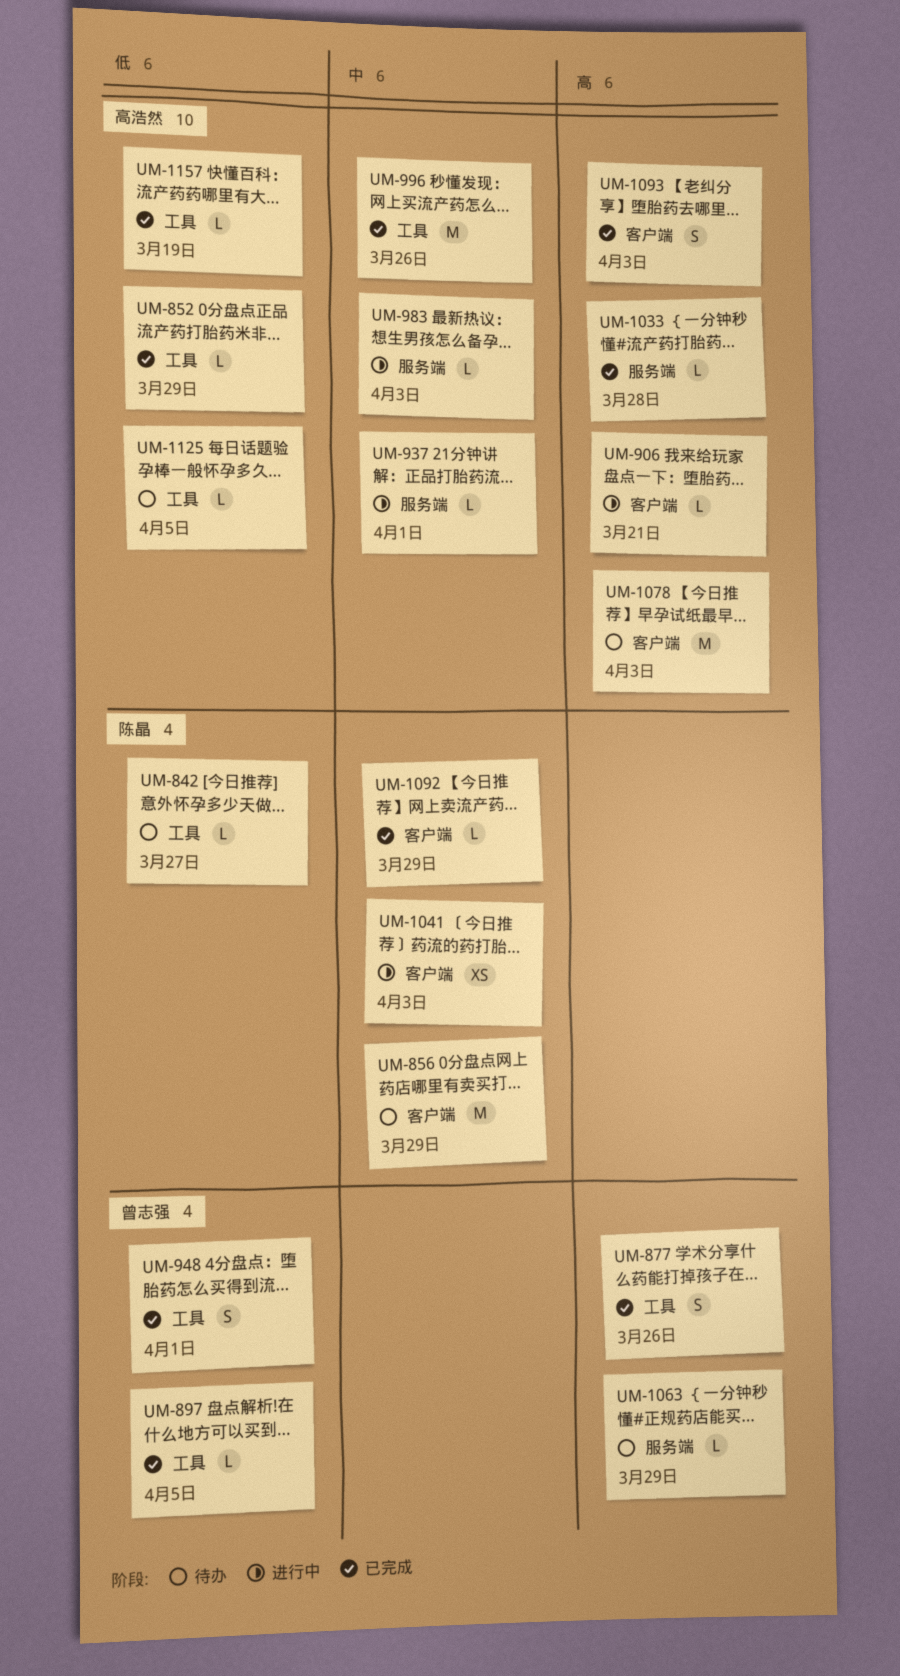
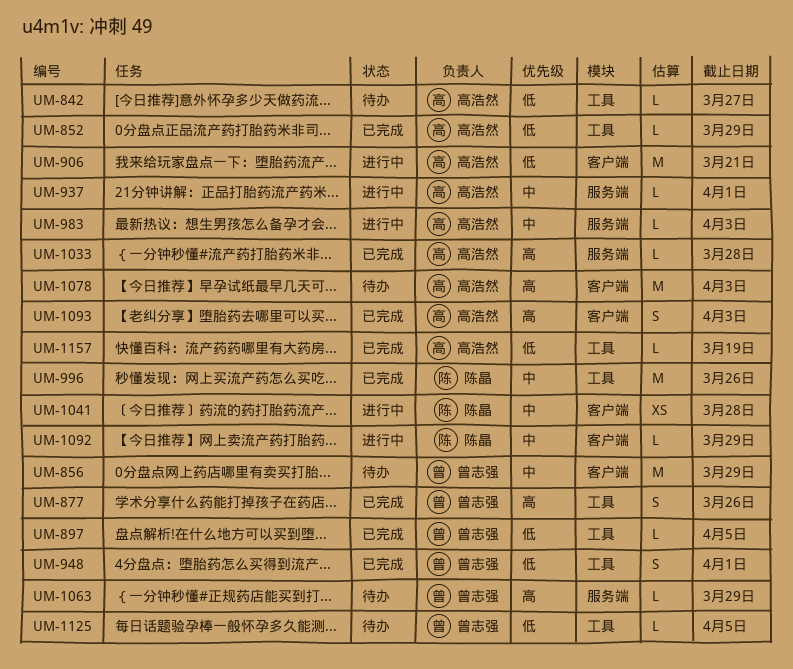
UM-842, owner: 陈晶 -> 高浩然
UM-856, owner: 陈晶 -> 曾志强
UM-906, priority: 高 -> 低
UM-906, estimate: L -> M
UM-996, owner: 高浩然 -> 陈晶
UM-1041, due: Apr 3 -> Mar 28
UM-1092, status: 已完成 -> 进行中
UM-1125, owner: 高浩然 -> 曾志强

